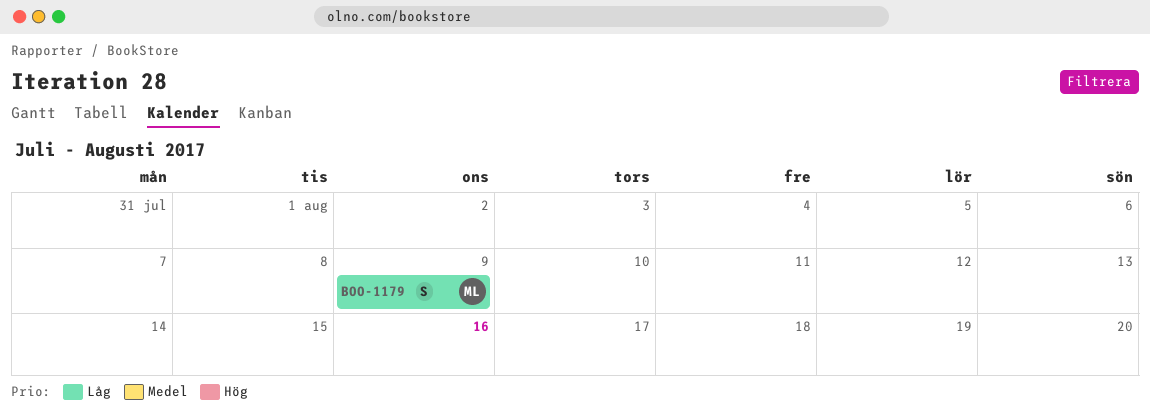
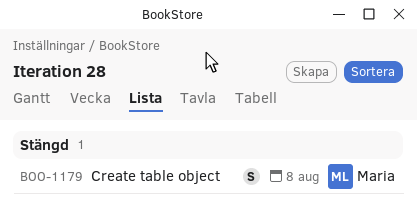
BOO-1179, due: Aug 9 -> Aug 8

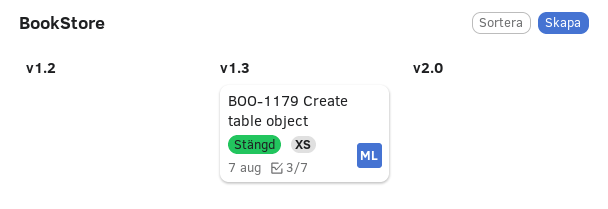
BOO-1179, estimate: S -> XS
BOO-1179, due: Aug 8 -> Aug 7

